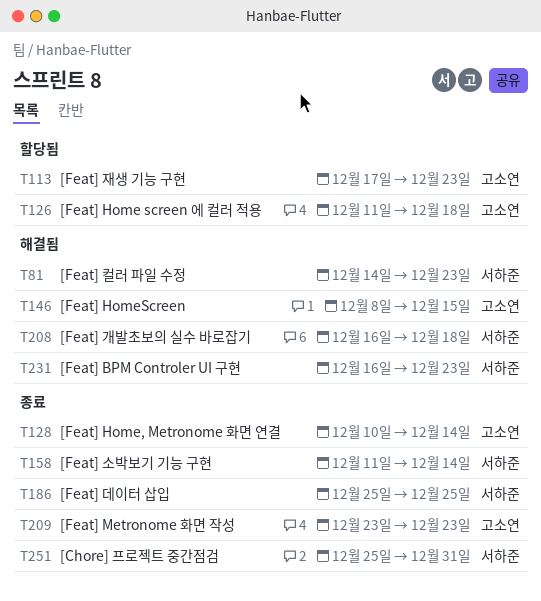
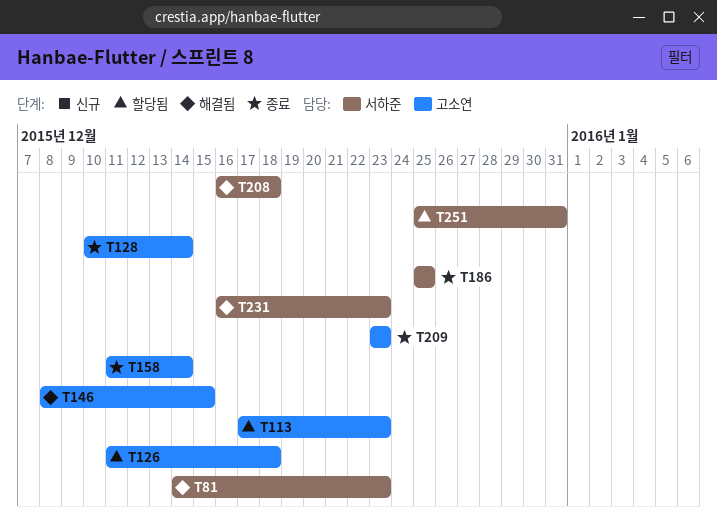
T158, owner: 서하준 -> 고소연
T251, status: 종료 -> 할당됨

